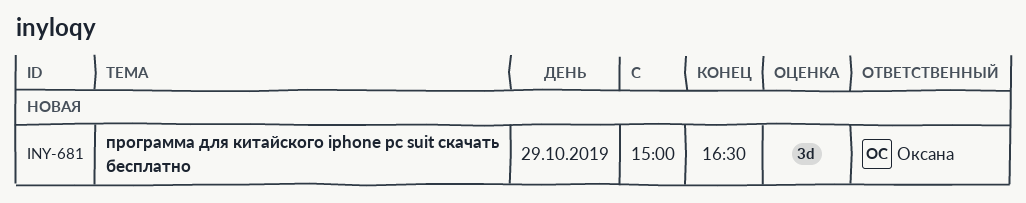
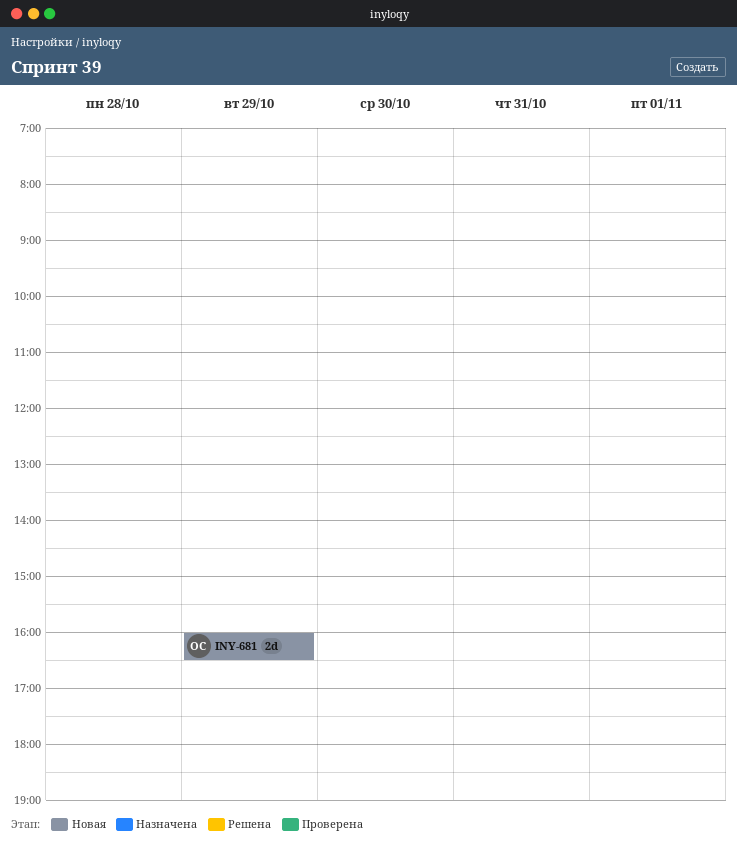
INY-681, estimate: 3d -> 2d
INY-681, begins: 15:00 -> 16:00

